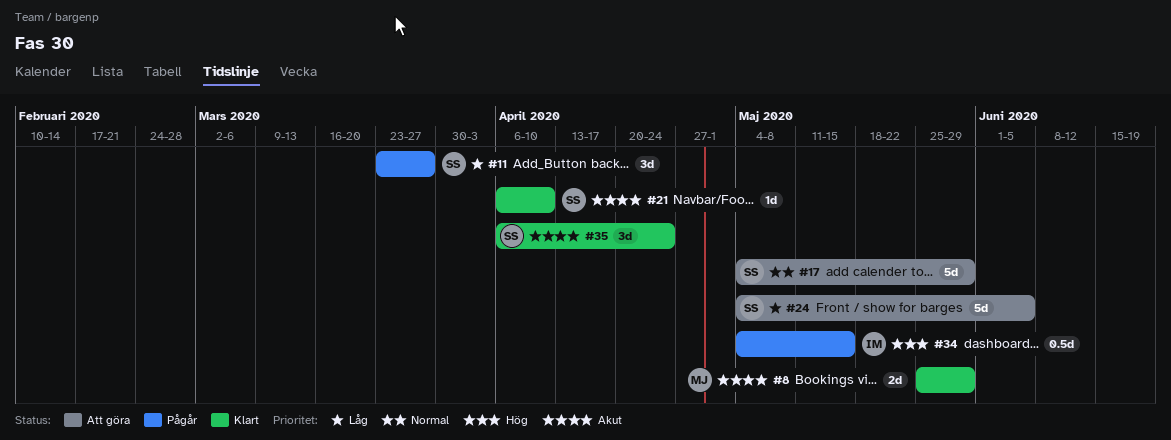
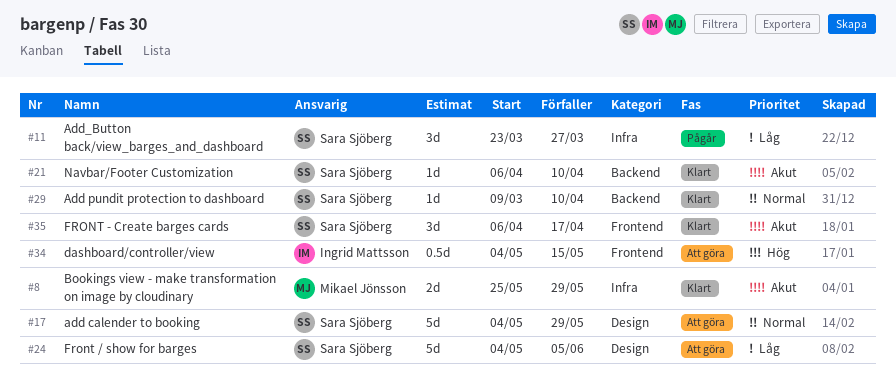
#29: none -> present
#34, status: Pågår -> Att göra
#35, due: Apr 24 -> Apr 17

